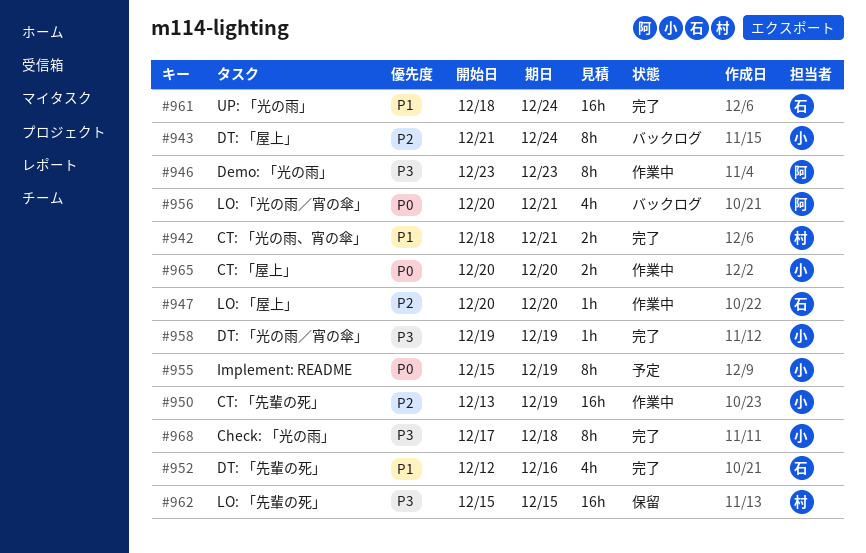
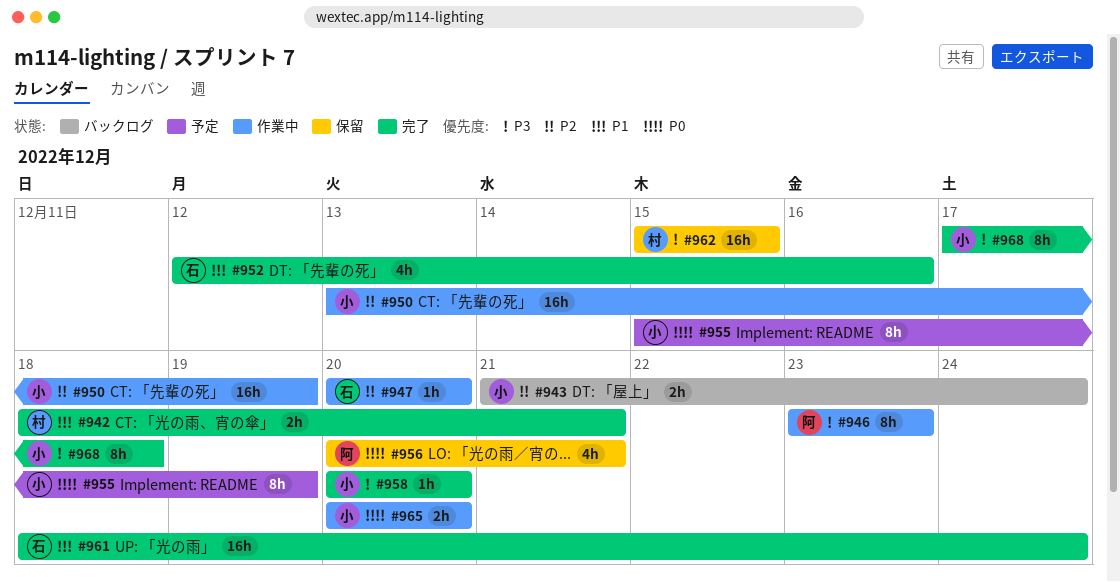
#943, estimate: 8h -> 2h
#956, status: バックログ -> 保留
#958, start: Dec 19 -> Dec 20
#958, due: Dec 19 -> Dec 20

